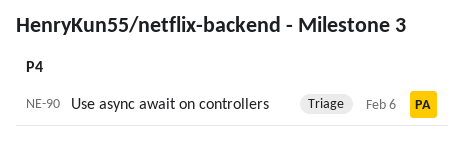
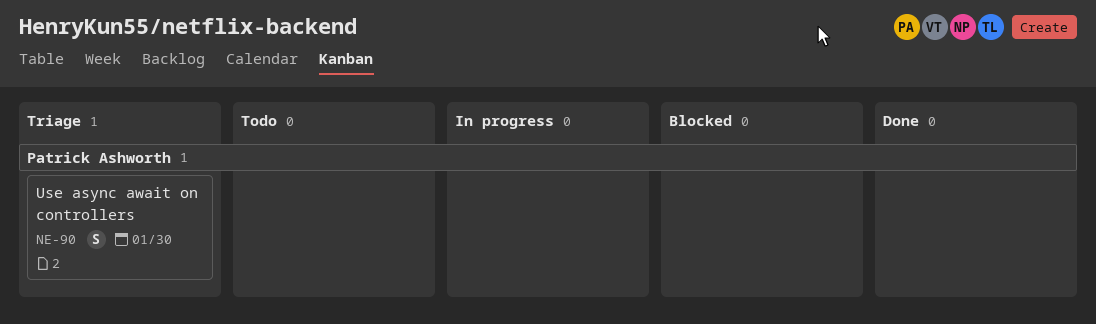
NE-90, due: Feb 6 -> Jan 30

